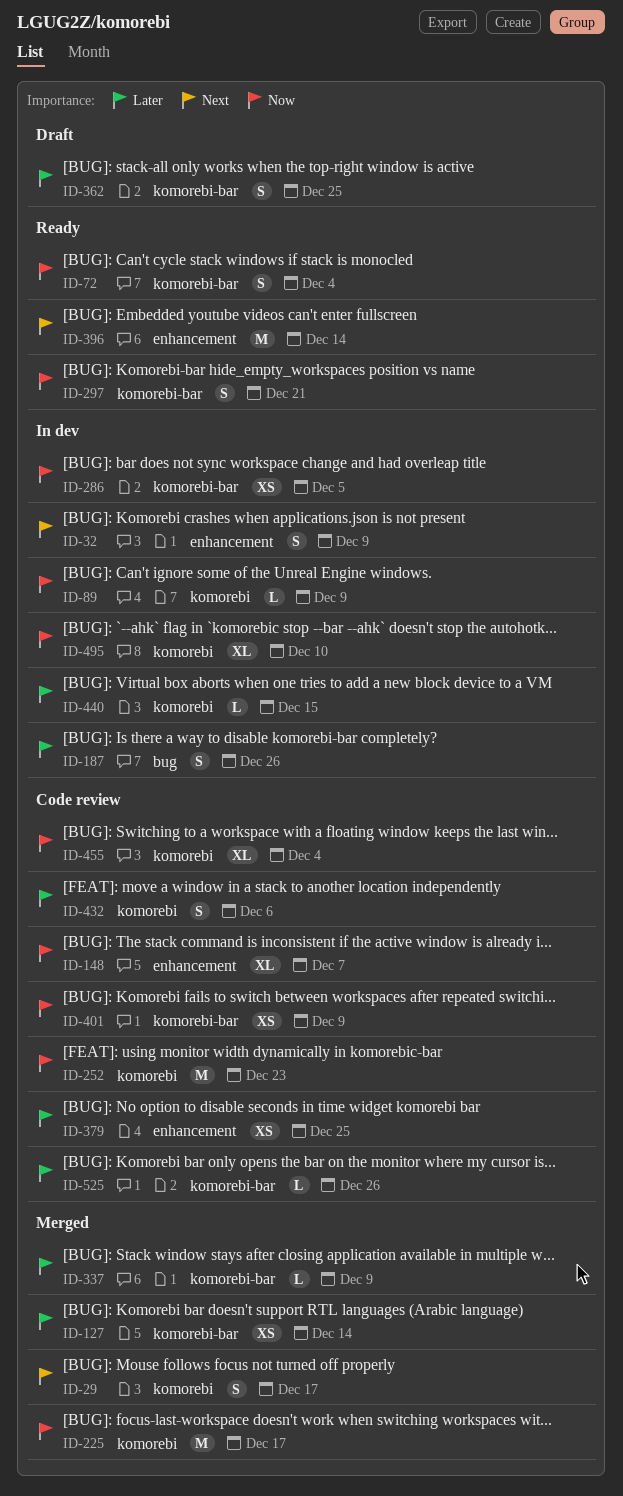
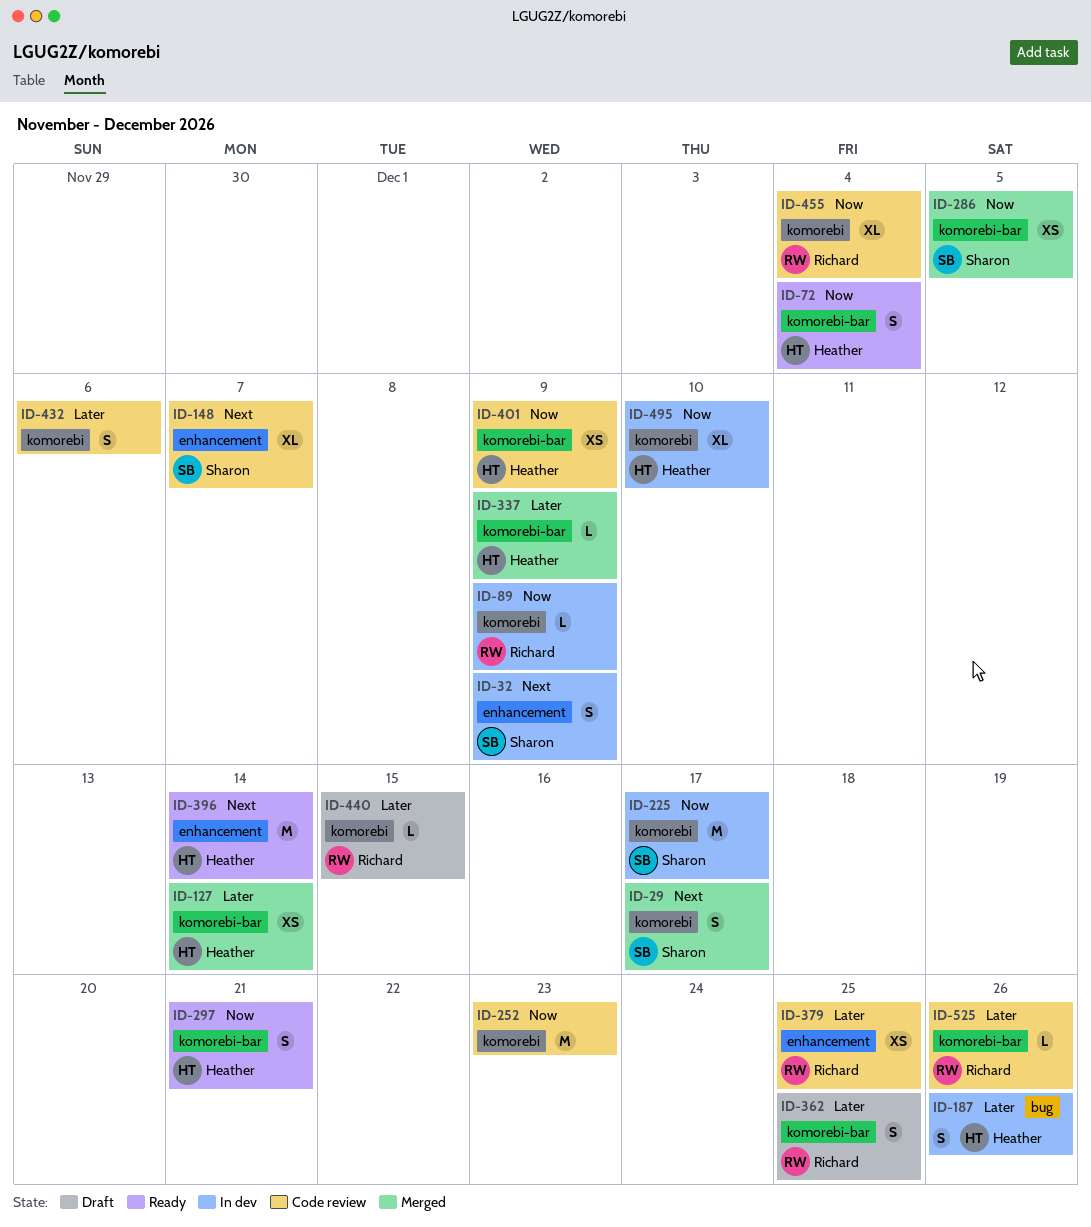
ID-148, priority: Now -> Next
ID-225, status: Merged -> In dev
ID-286, status: In dev -> Merged
ID-440, status: In dev -> Draft

